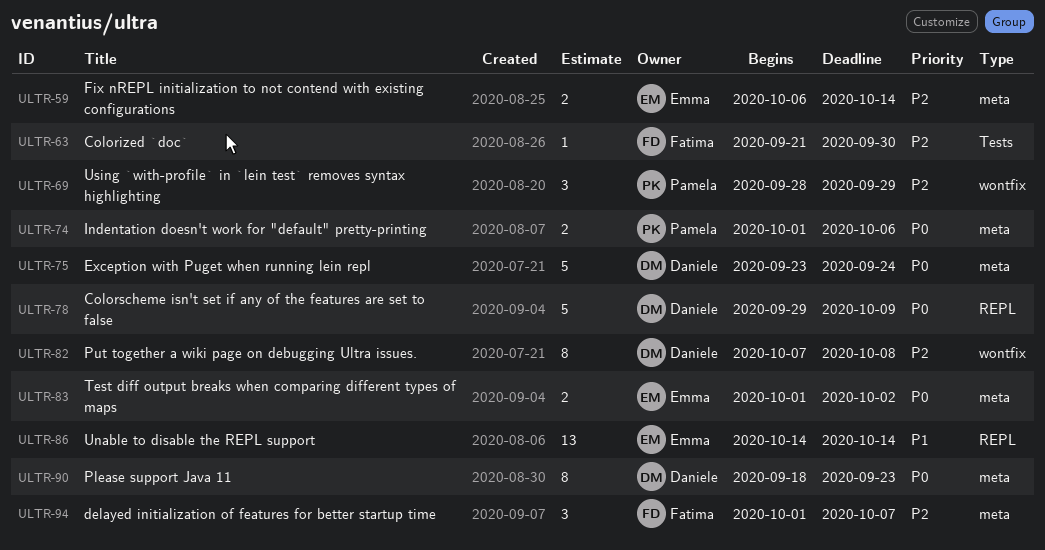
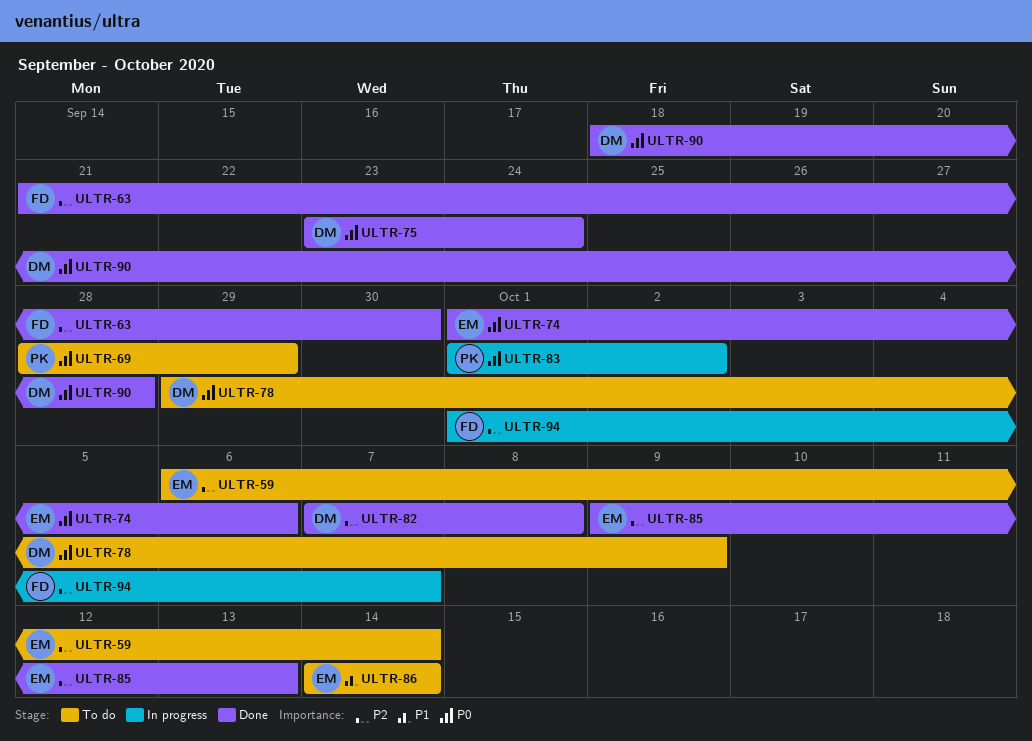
ULTR-69, priority: P2 -> P0
ULTR-74, owner: Pamela -> Emma
ULTR-83, owner: Emma -> Pamela
ULTR-85: none -> present
ULTR-90, due: Sep 23 -> Sep 28

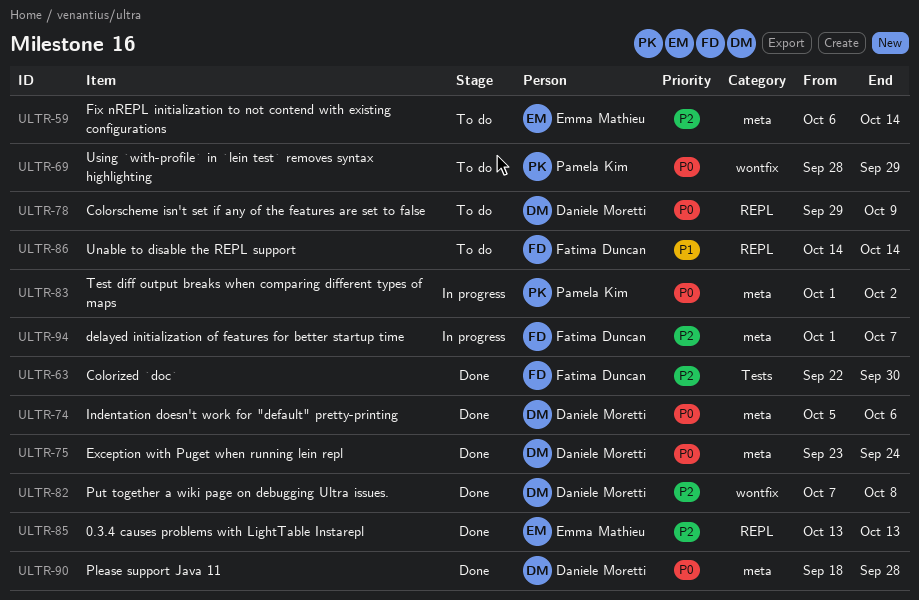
ULTR-63, start: Sep 21 -> Sep 22
ULTR-74, owner: Emma Mathieu -> Daniele Moretti
ULTR-74, start: Oct 1 -> Oct 5
ULTR-85, start: Oct 9 -> Oct 13
ULTR-86, owner: Emma Mathieu -> Fatima Duncan

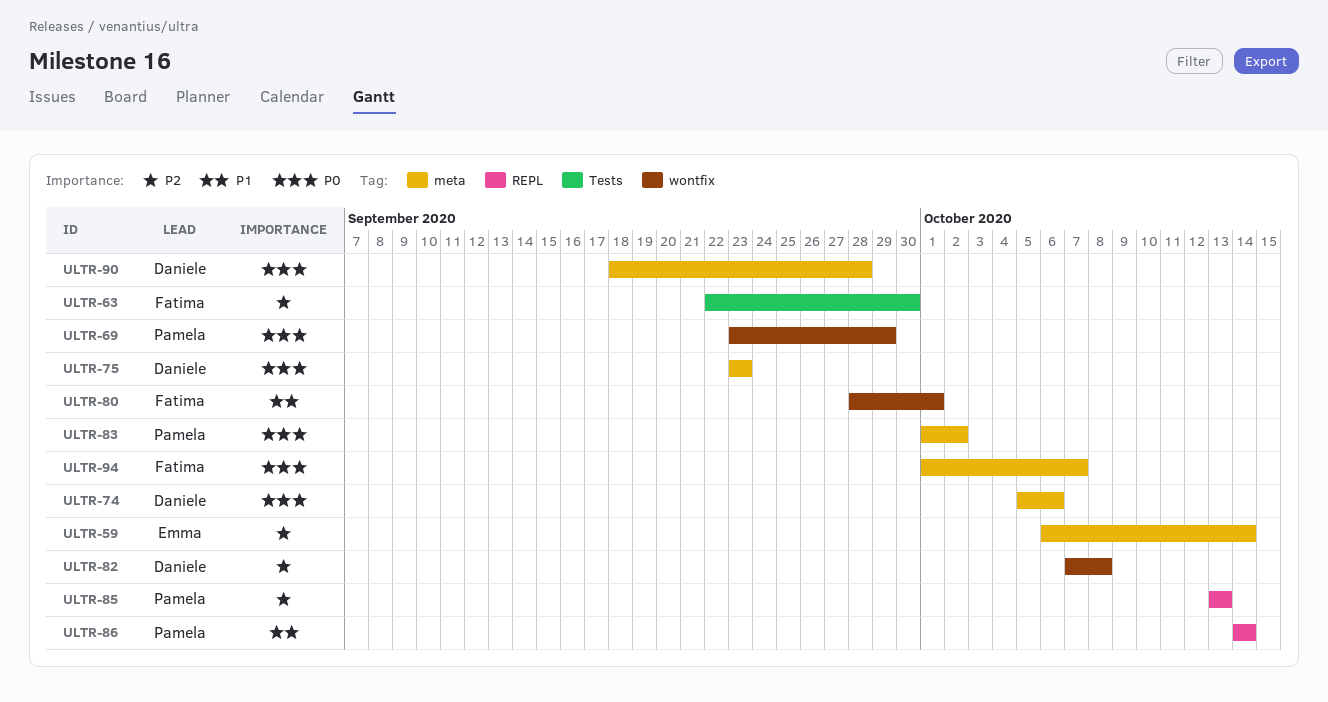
ULTR-69, start: Sep 28 -> Sep 23
ULTR-75, due: Sep 24 -> Sep 23
ULTR-78: present -> none
ULTR-80: none -> present
ULTR-85, owner: Emma Mathieu -> Pamela Kim
ULTR-86, owner: Fatima Duncan -> Pamela Kim
ULTR-94, priority: P2 -> P0

